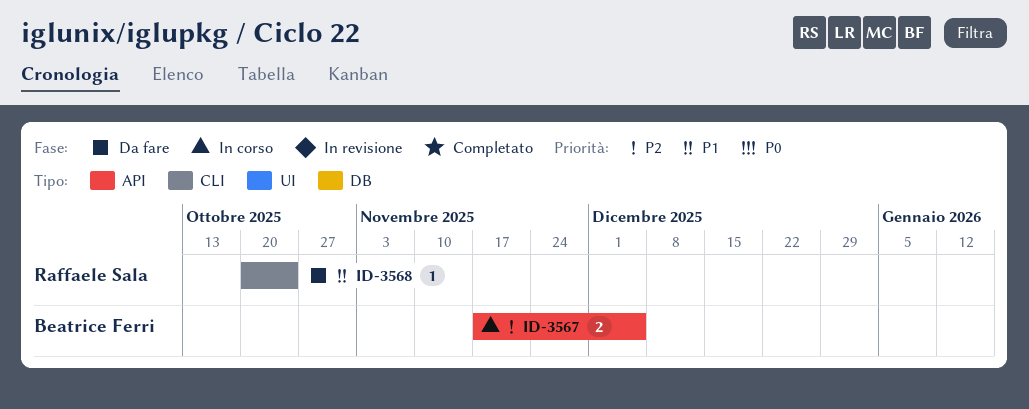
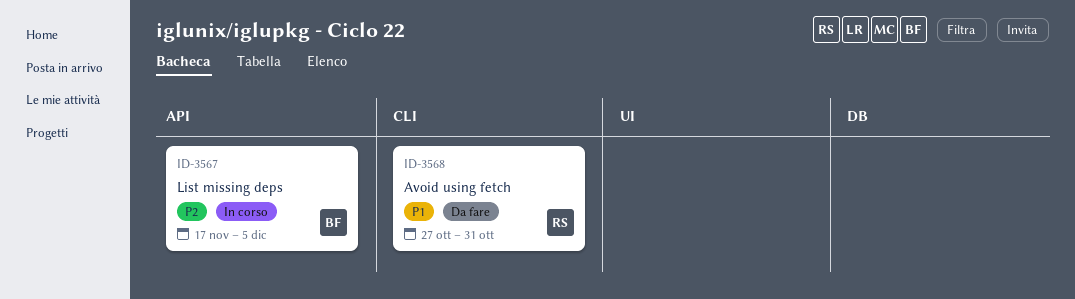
ID-3568, start: Oct 20 -> Oct 27
ID-3568, due: Oct 24 -> Oct 31

